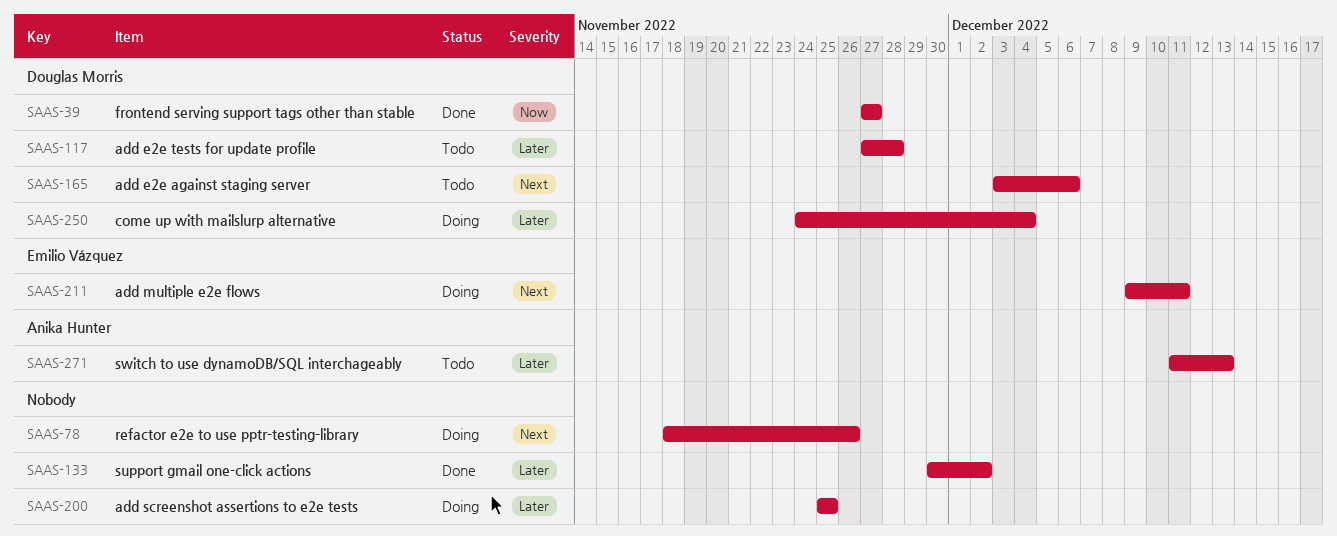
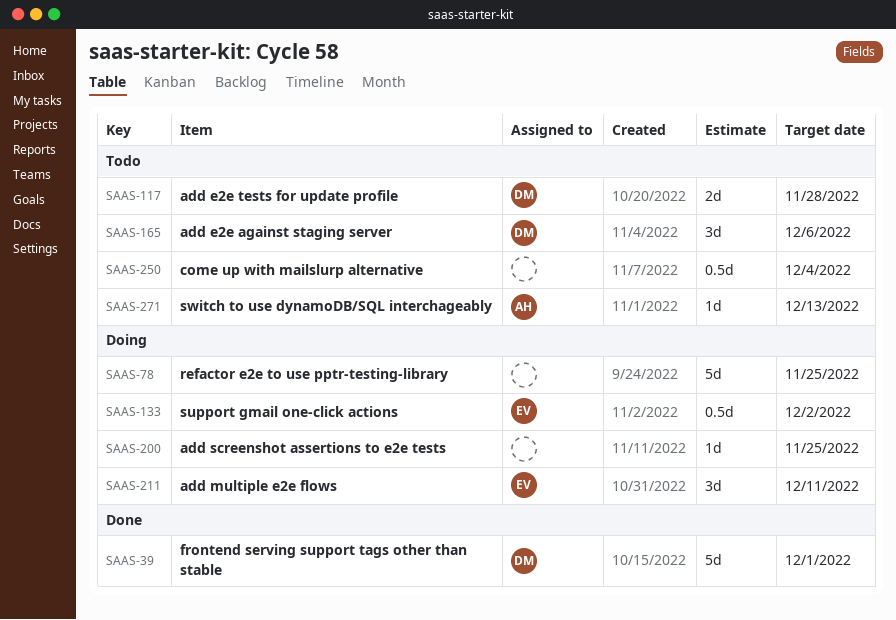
SAAS-39, due: Nov 27 -> Dec 1
SAAS-78, due: Nov 26 -> Nov 25
SAAS-133, status: Done -> Doing
SAAS-133, owner: none -> Emilio Vázquez
SAAS-250, status: Doing -> Todo
SAAS-250, owner: Douglas Morris -> none

